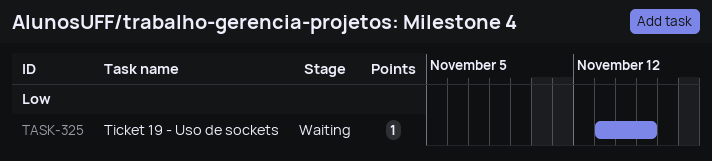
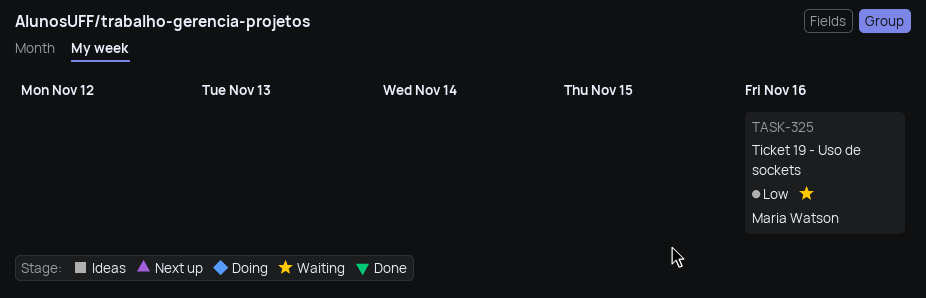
TASK-325, due: Nov 15 -> Nov 16

